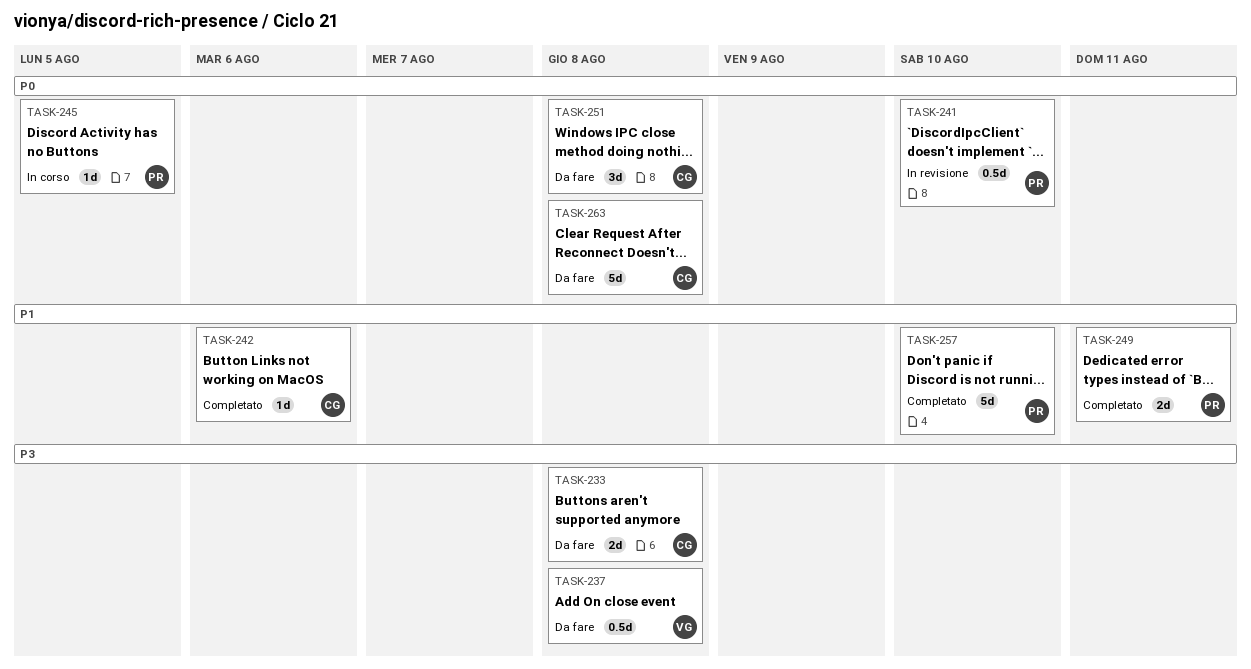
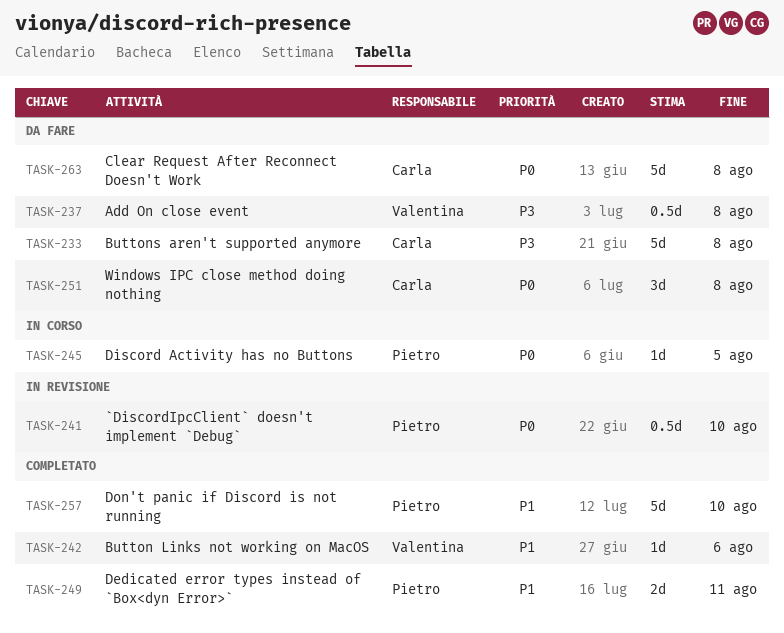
TASK-233, estimate: 2d -> 5d
TASK-242, owner: Carla -> Valentina

